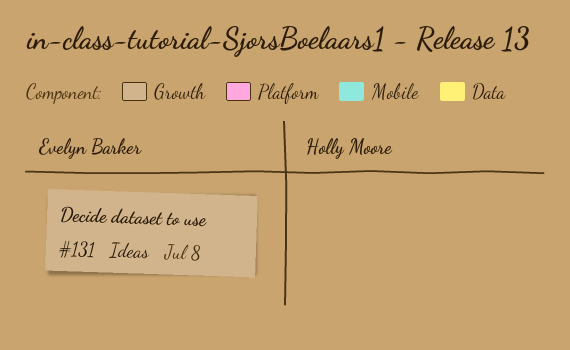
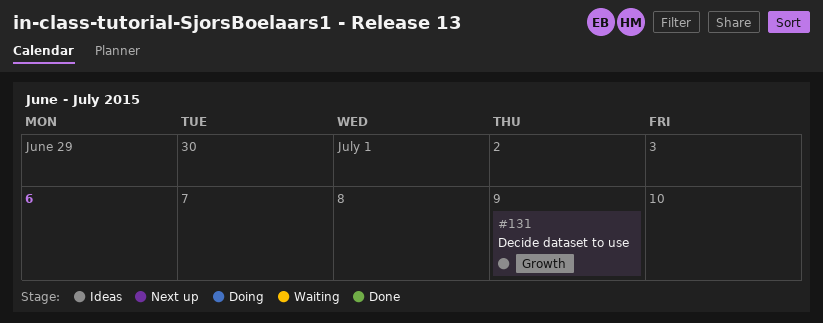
#131, due: Jul 8 -> Jul 9

